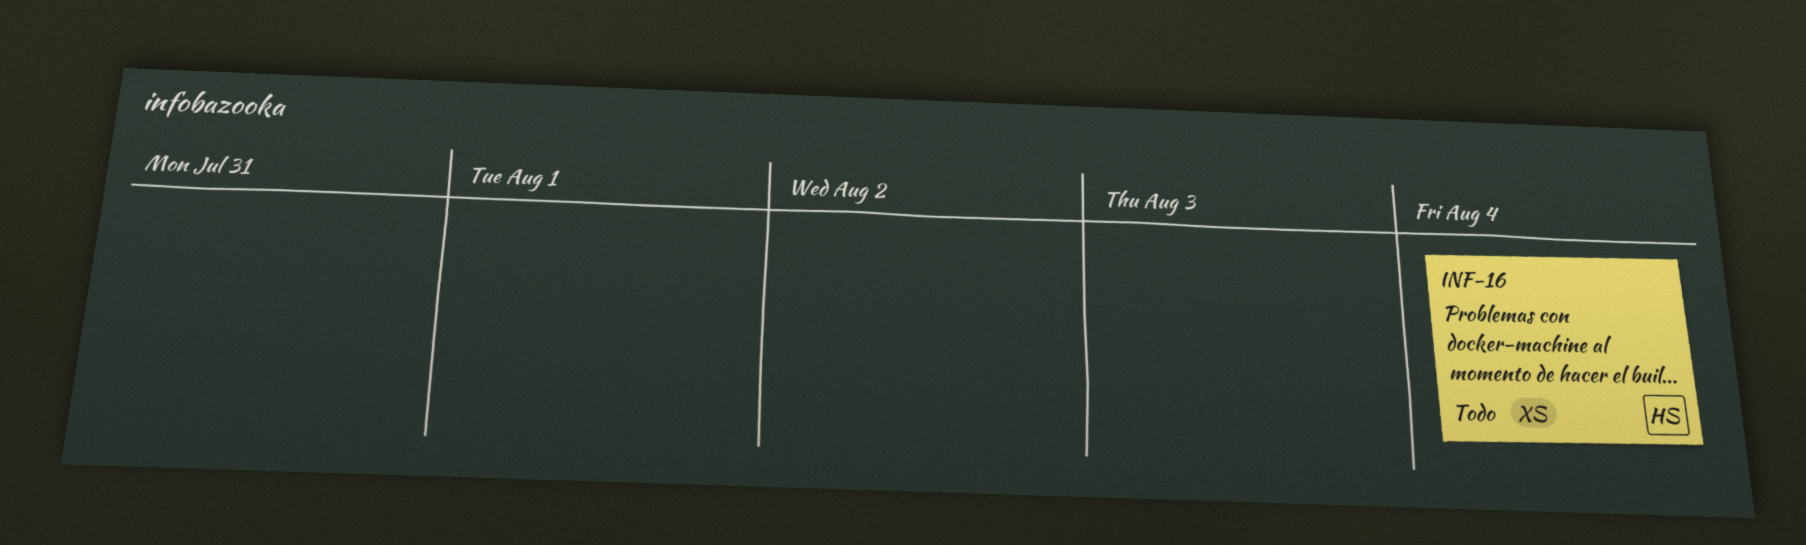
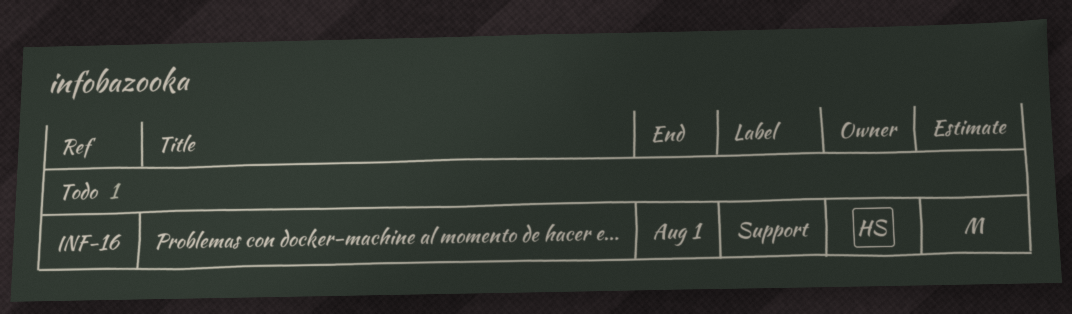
INF-16, estimate: XS -> M
INF-16, due: Aug 4 -> Aug 1

